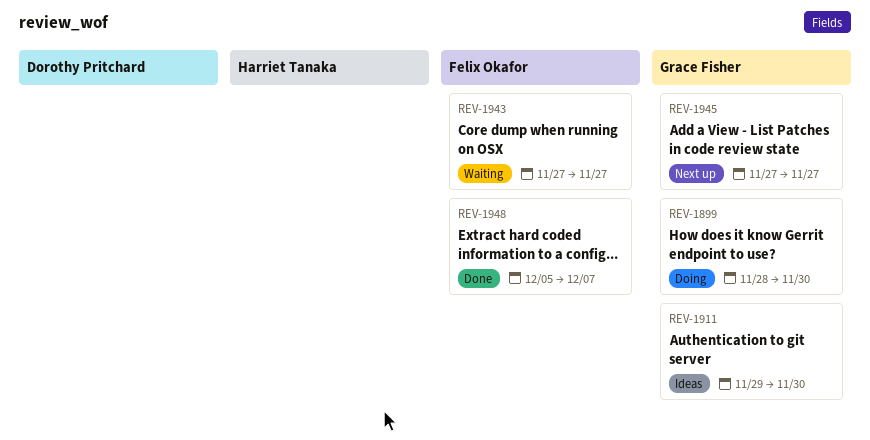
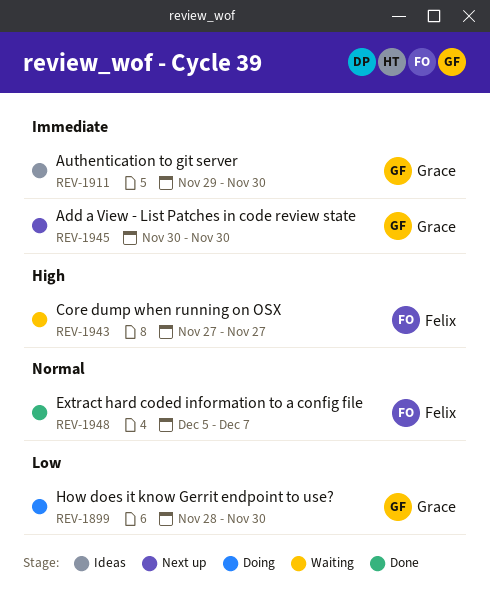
REV-1945, start: Nov 27 -> Nov 30
REV-1945, due: Nov 27 -> Nov 30

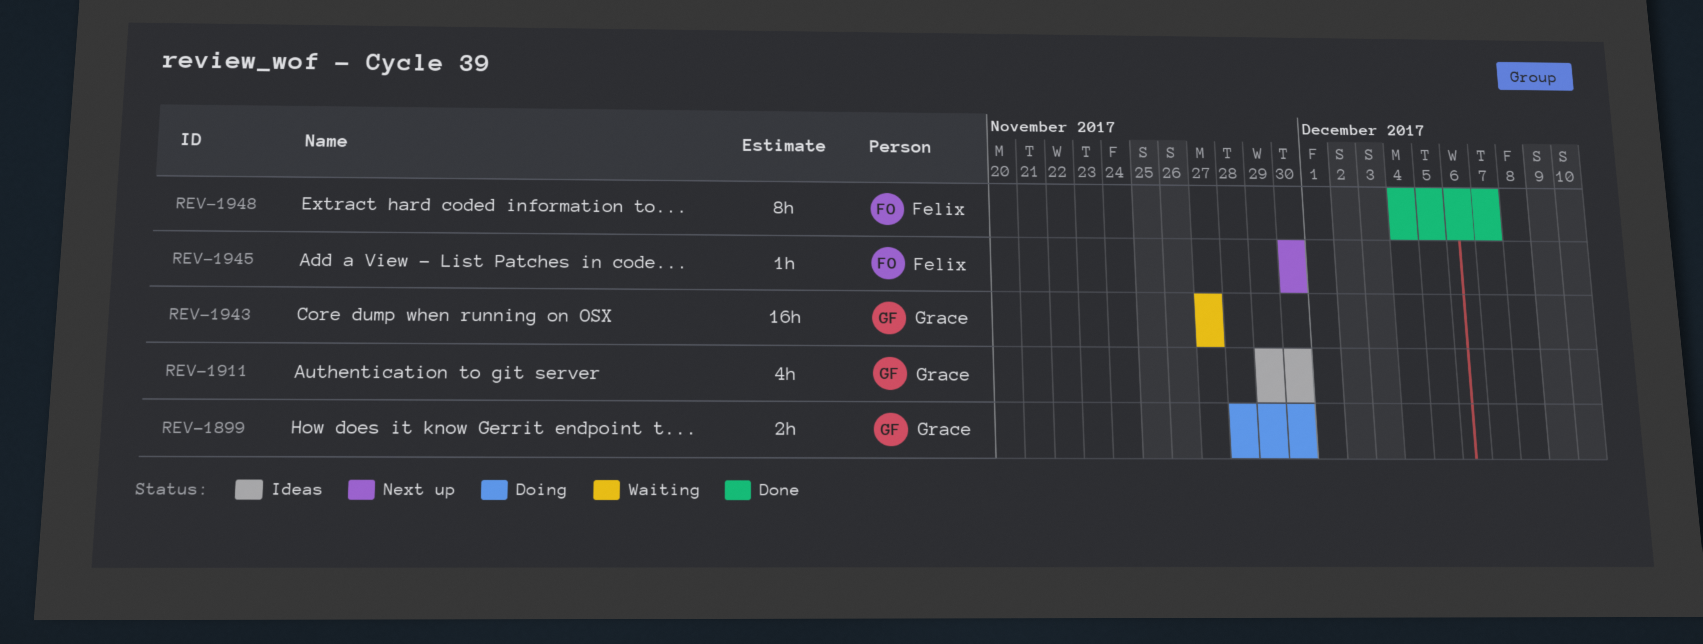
REV-1943, owner: Felix -> Grace
REV-1945, owner: Grace -> Felix
REV-1948, start: Dec 5 -> Dec 4

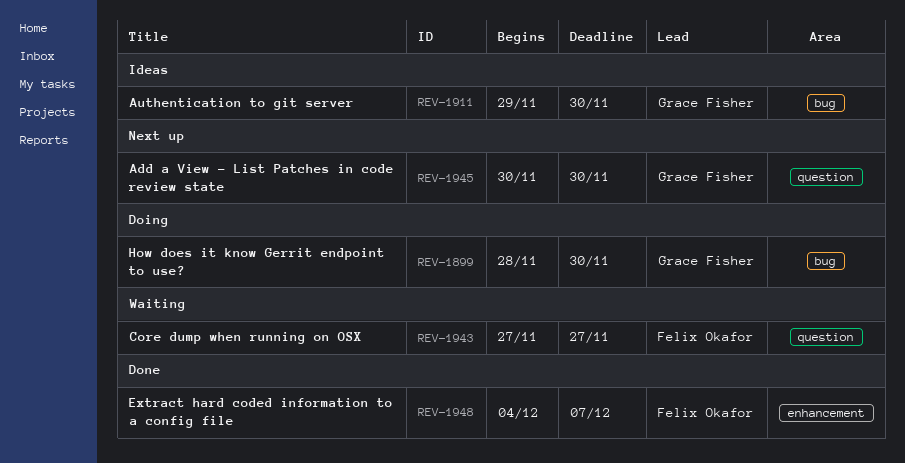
REV-1943, owner: Grace Fisher -> Felix Okafor
REV-1945, owner: Felix Okafor -> Grace Fisher

